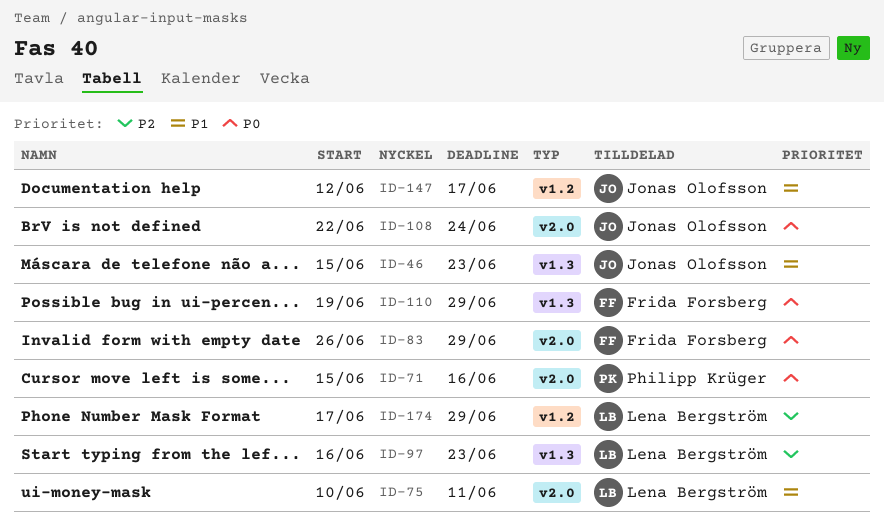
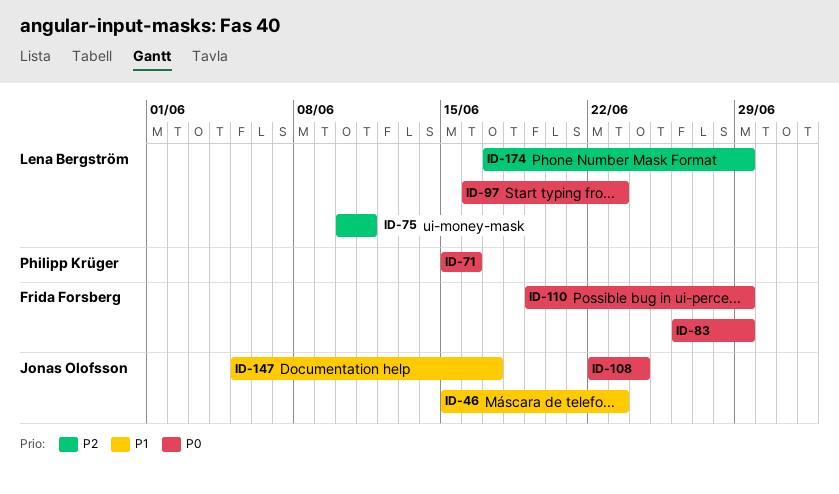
ID-75, priority: P1 -> P2
ID-97, priority: P2 -> P0
ID-147, start: Jun 12 -> Jun 5

